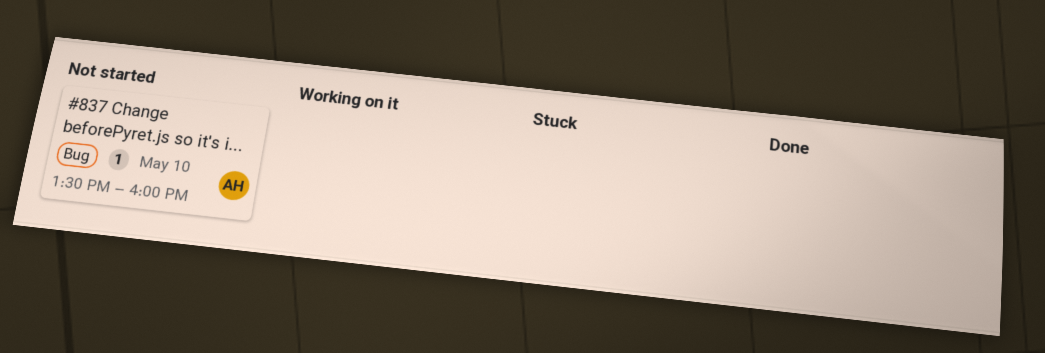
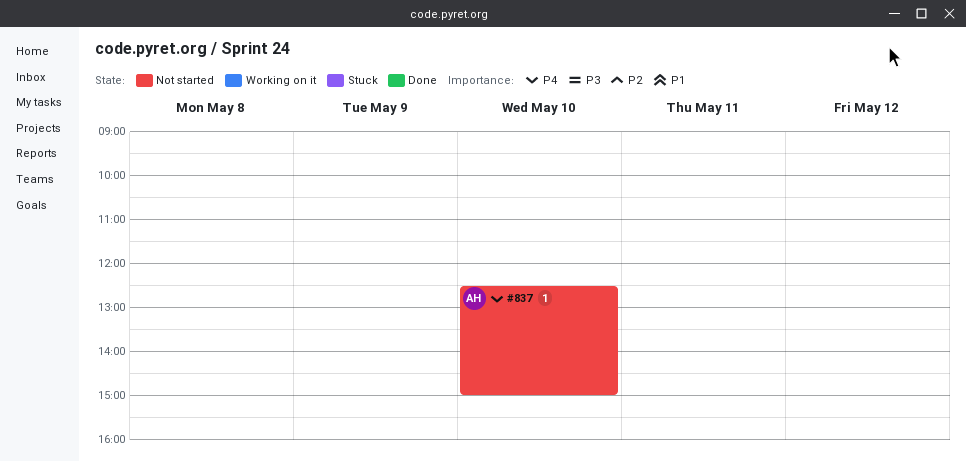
#837, begins: 13:30 -> 12:30
#837, ends: 16:00 -> 15:00

